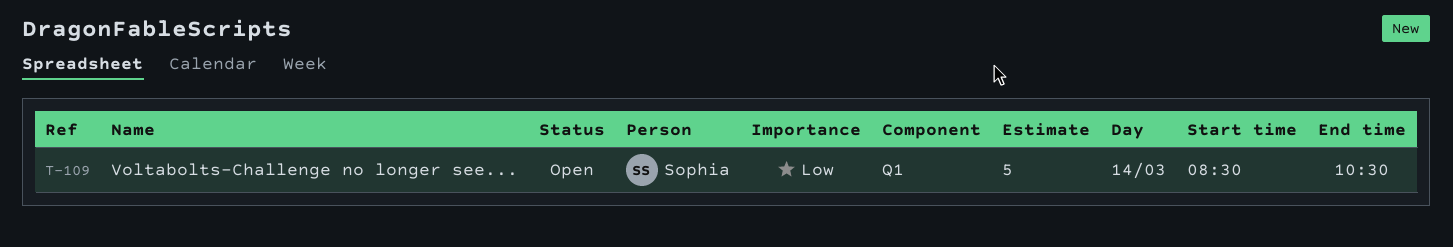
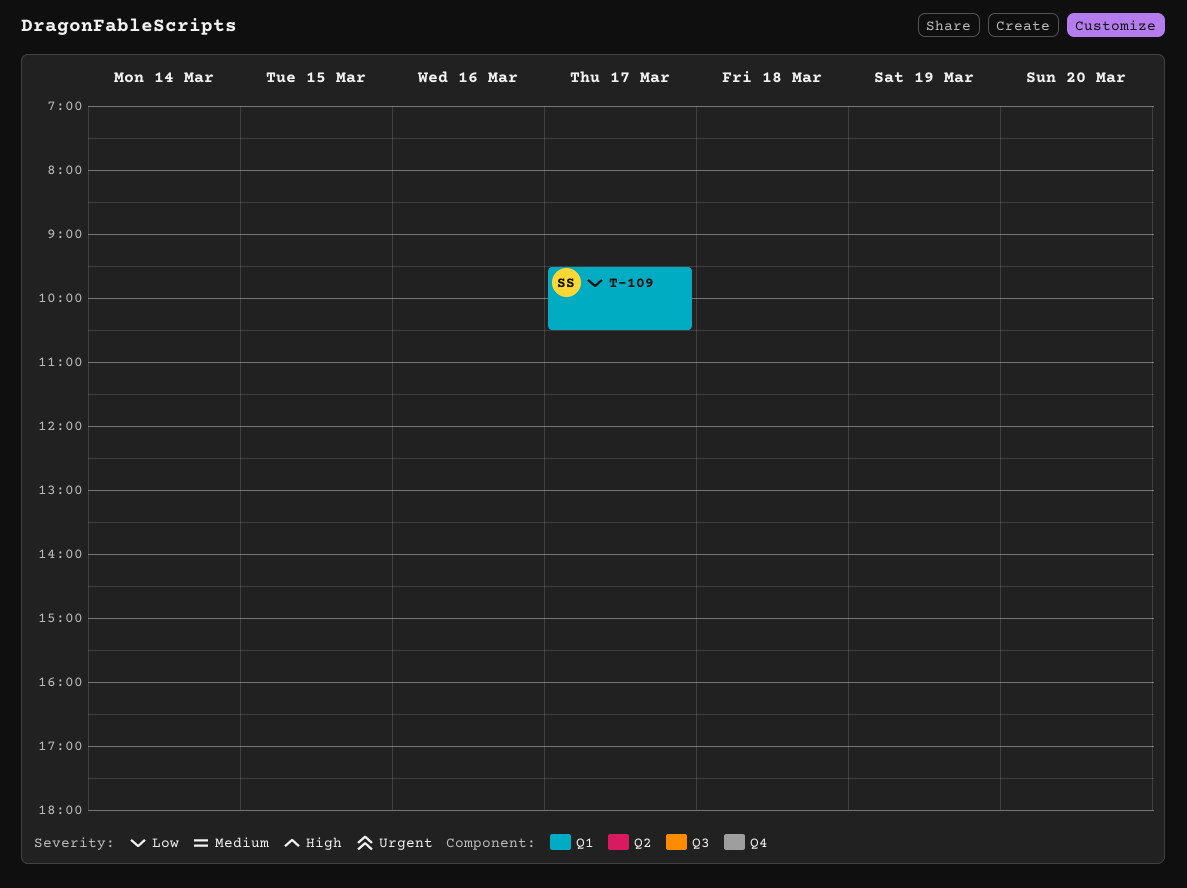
T-109, day: Mar 14 -> Mar 17
T-109, begins: 08:30 -> 09:30

